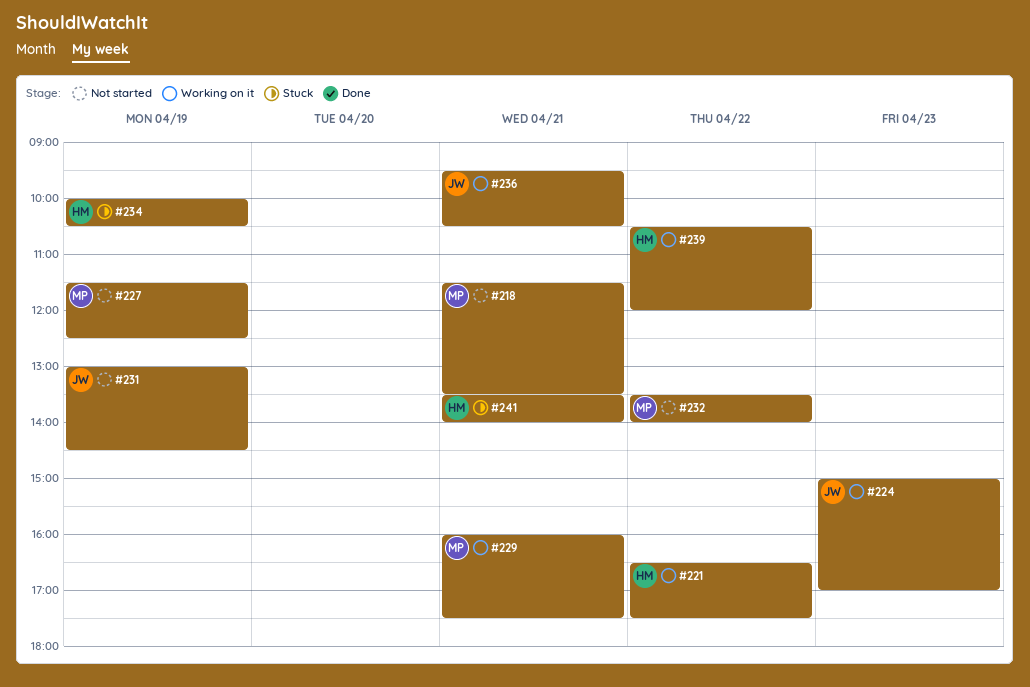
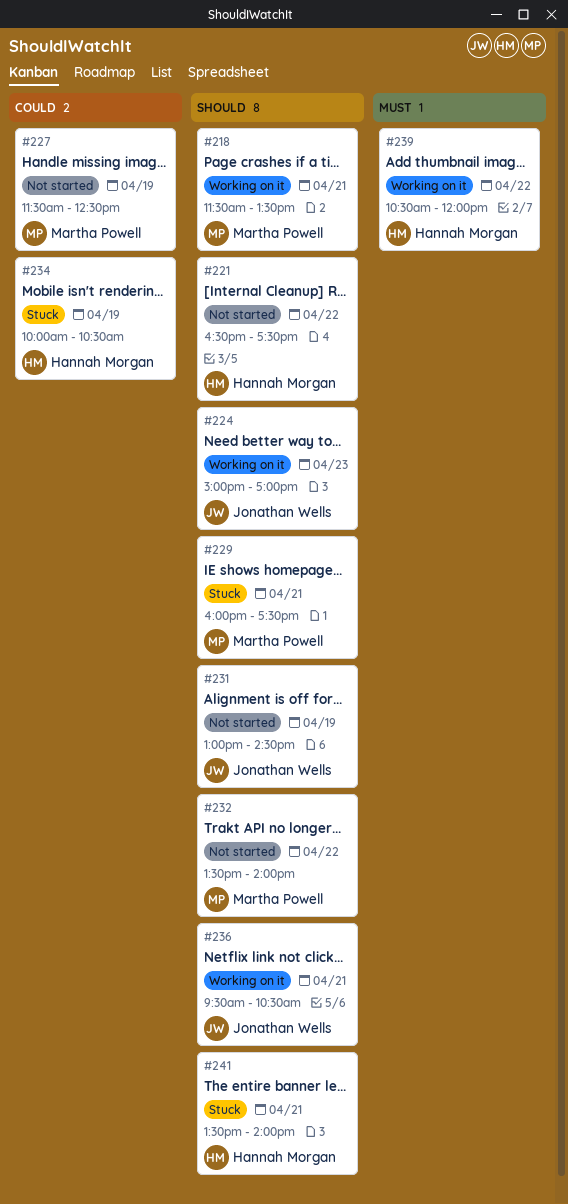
#218, status: Not started -> Working on it
#221, status: Working on it -> Not started
#229, status: Working on it -> Stuck

